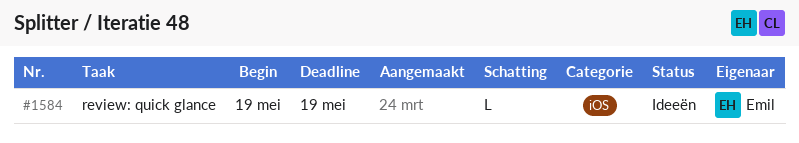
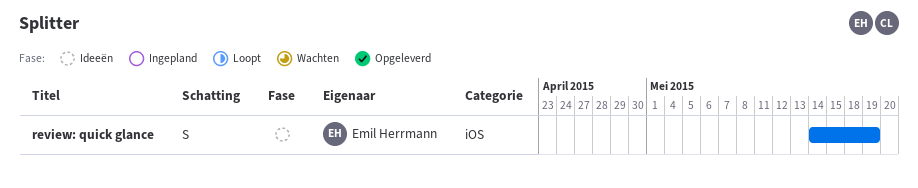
review: quick glance, estimate: L -> S
review: quick glance, start: May 19 -> May 14

